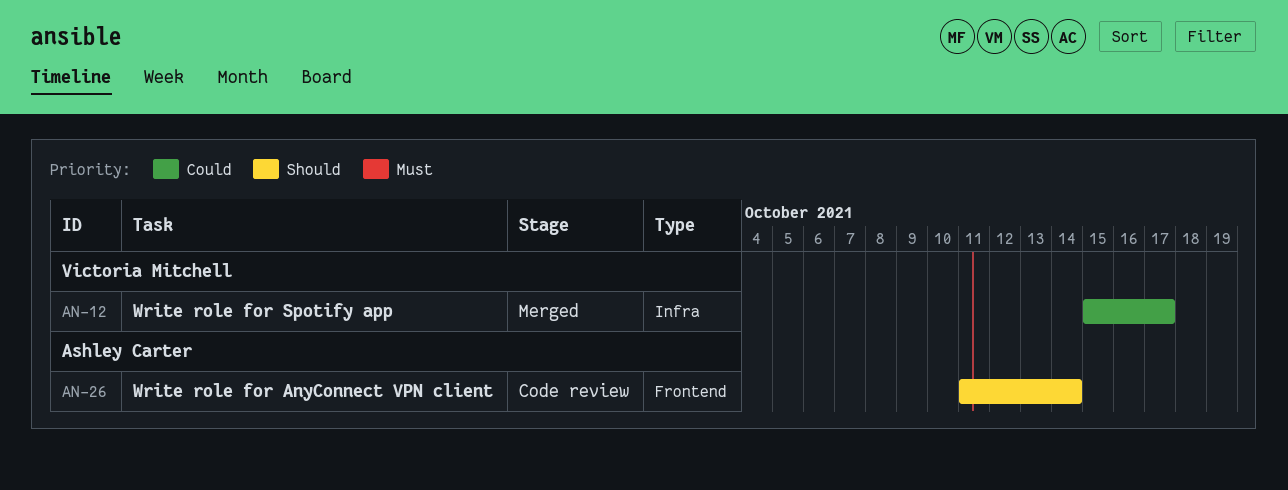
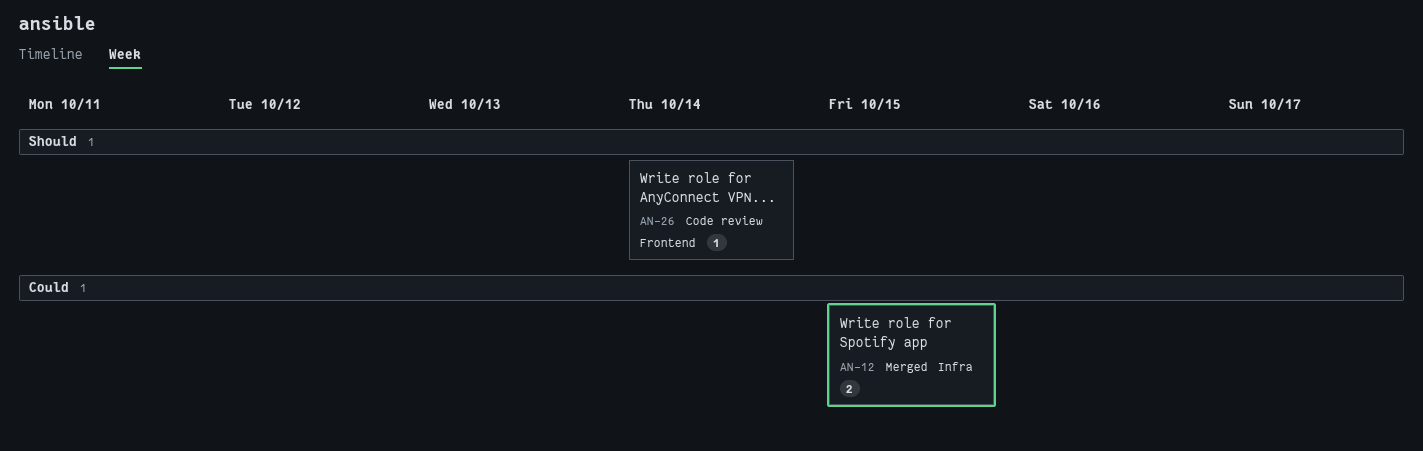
AN-12, due: Oct 17 -> Oct 15

